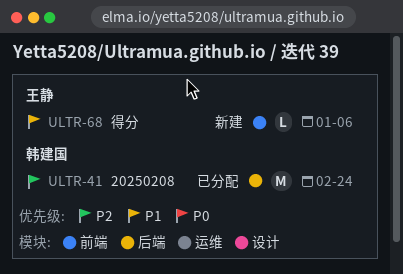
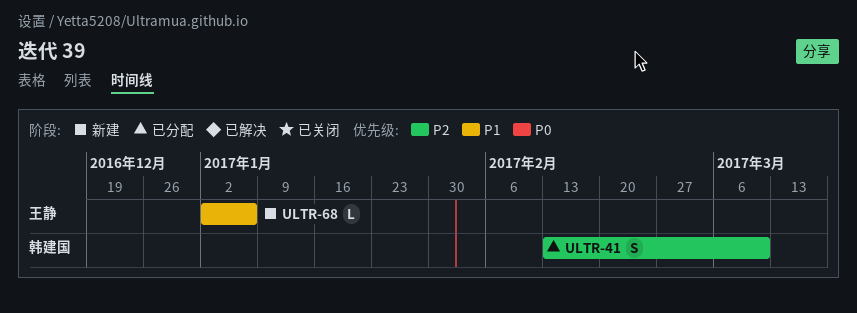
ULTR-41, estimate: M -> S
ULTR-41, due: Feb 24 -> Mar 10

